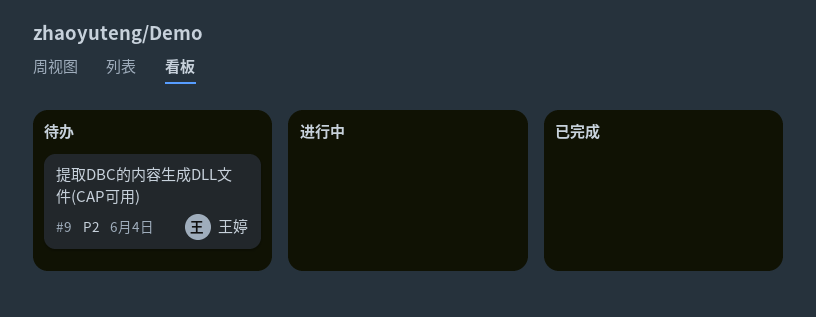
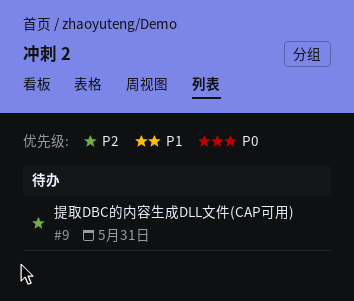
#9, due: Jun 4 -> May 31

